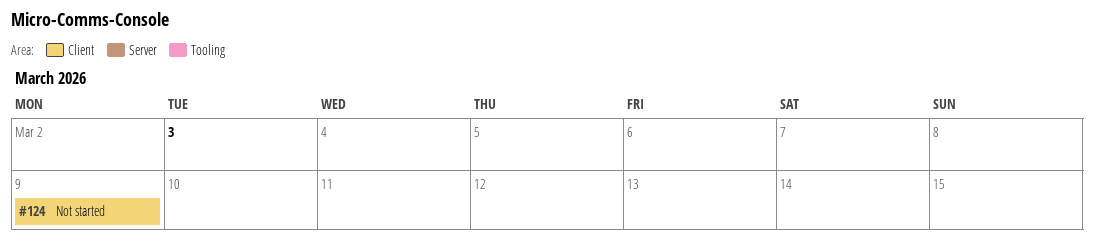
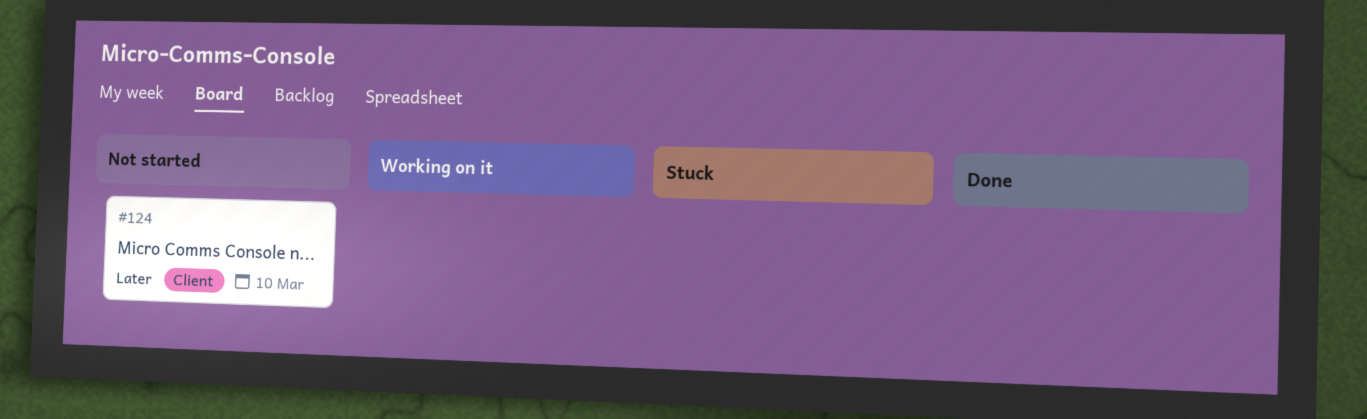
#124, due: Mar 9 -> Mar 10

